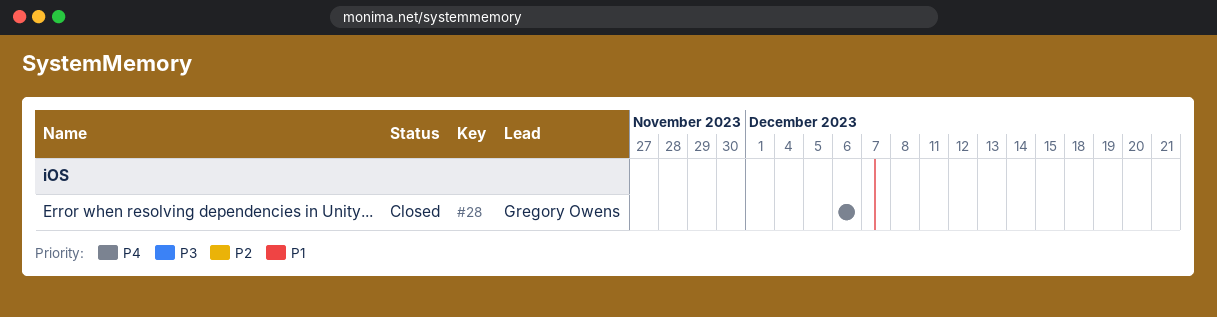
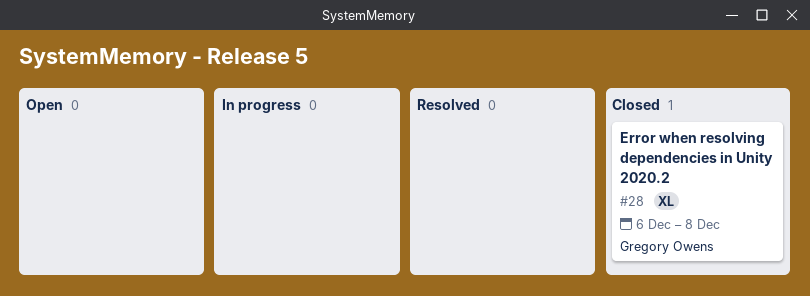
#28, due: Dec 6 -> Dec 8

